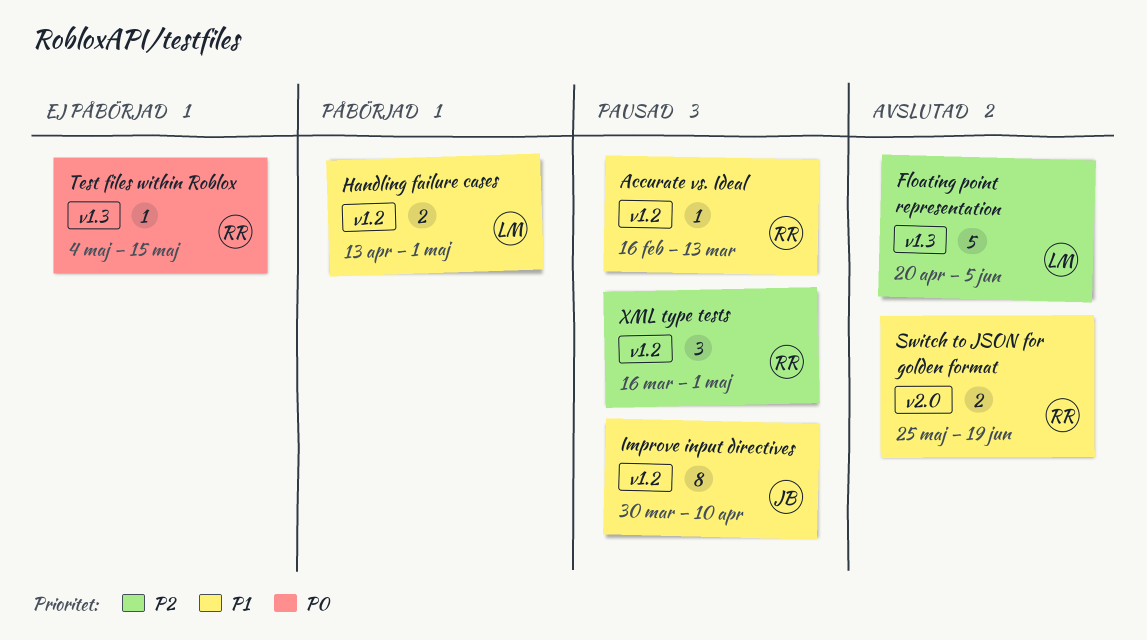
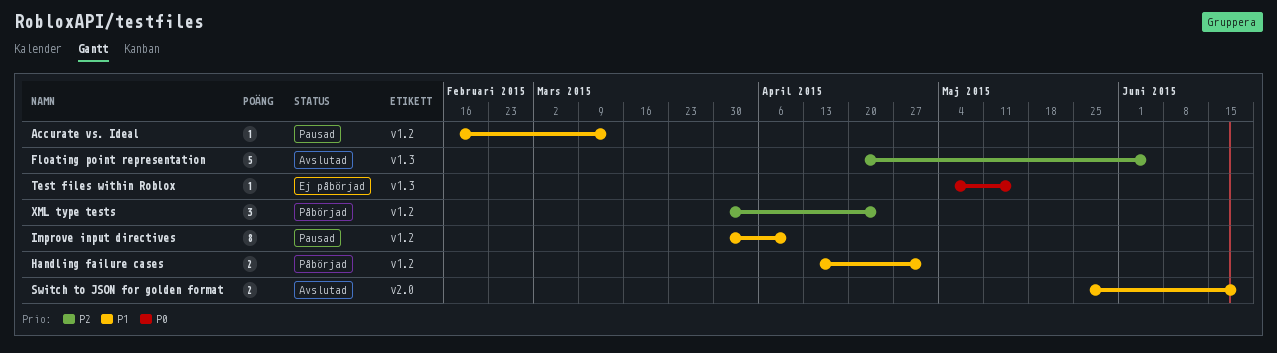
XML type tests, status: Pausad -> Påbörjad
XML type tests, start: Mar 16 -> Mar 30
XML type tests, due: May 1 -> Apr 24

